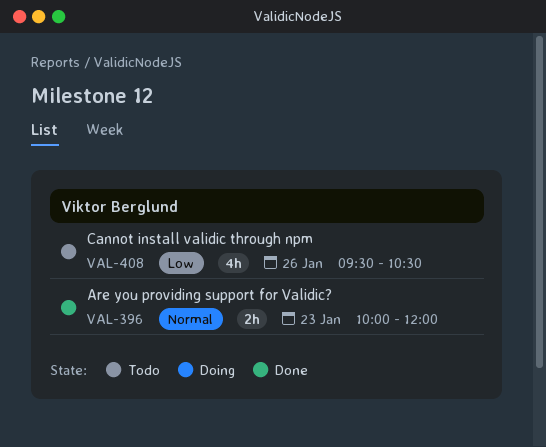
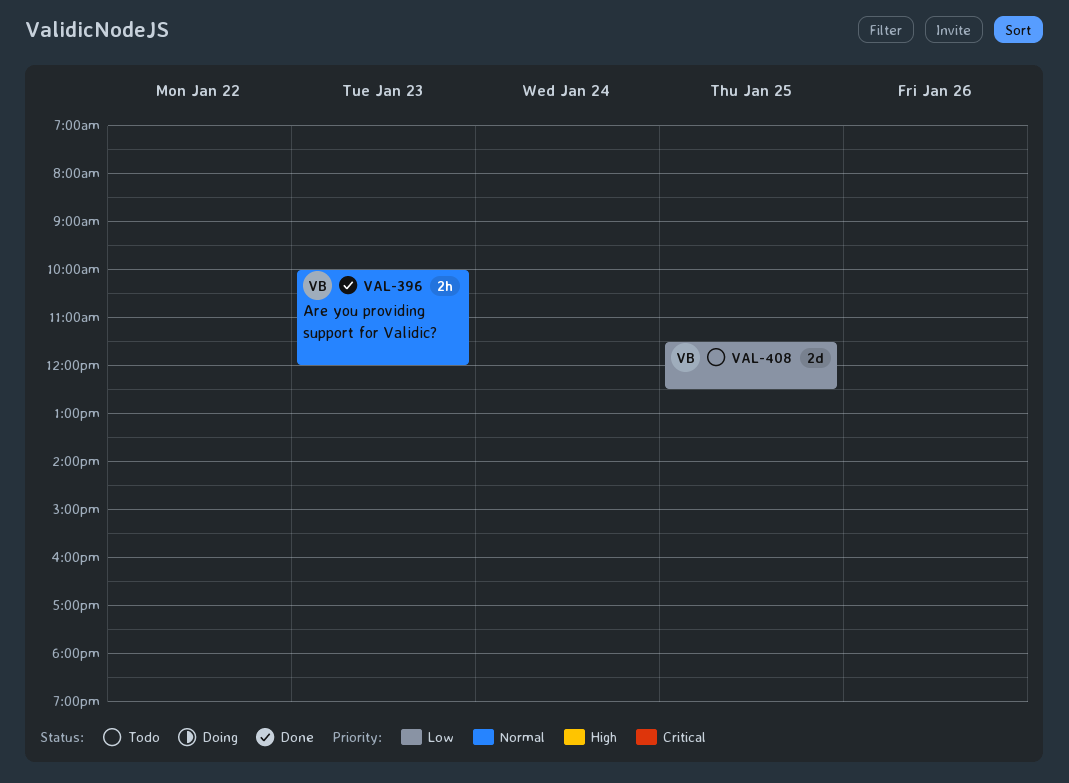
VAL-408, estimate: 4h -> 2d
VAL-408, day: Jan 26 -> Jan 25
VAL-408, begins: 09:30 -> 11:30
VAL-408, ends: 10:30 -> 12:30

